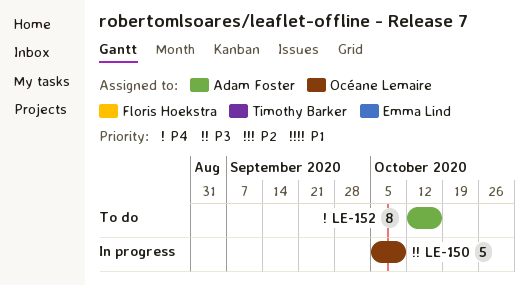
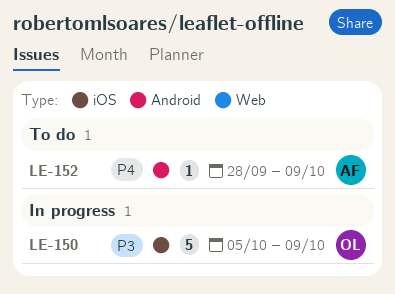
LE-152, estimate: 8 -> 1
LE-152, start: Oct 12 -> Sep 28
LE-152, due: Oct 16 -> Oct 9

